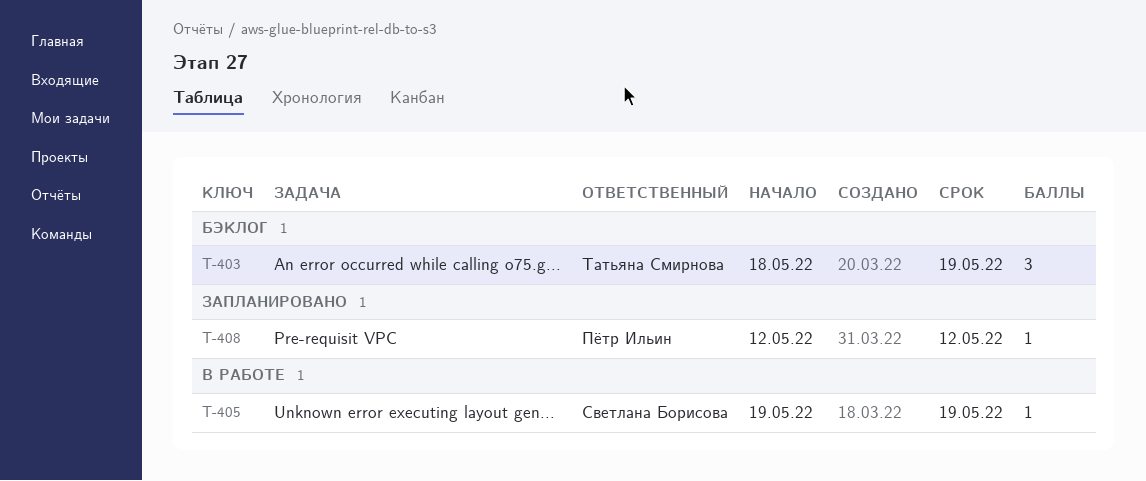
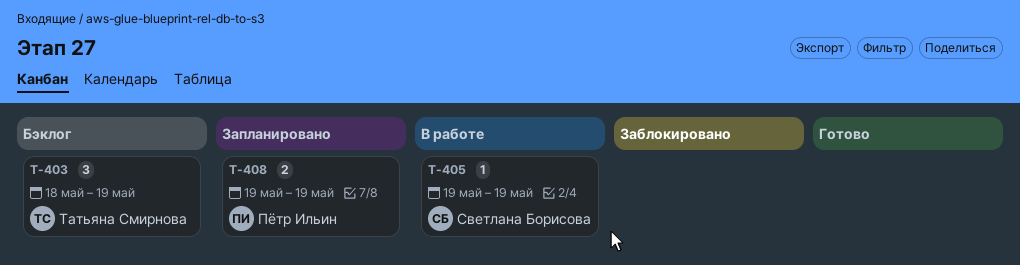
T-408, estimate: 1 -> 2
T-408, start: May 12 -> May 19
T-408, due: May 12 -> May 19

